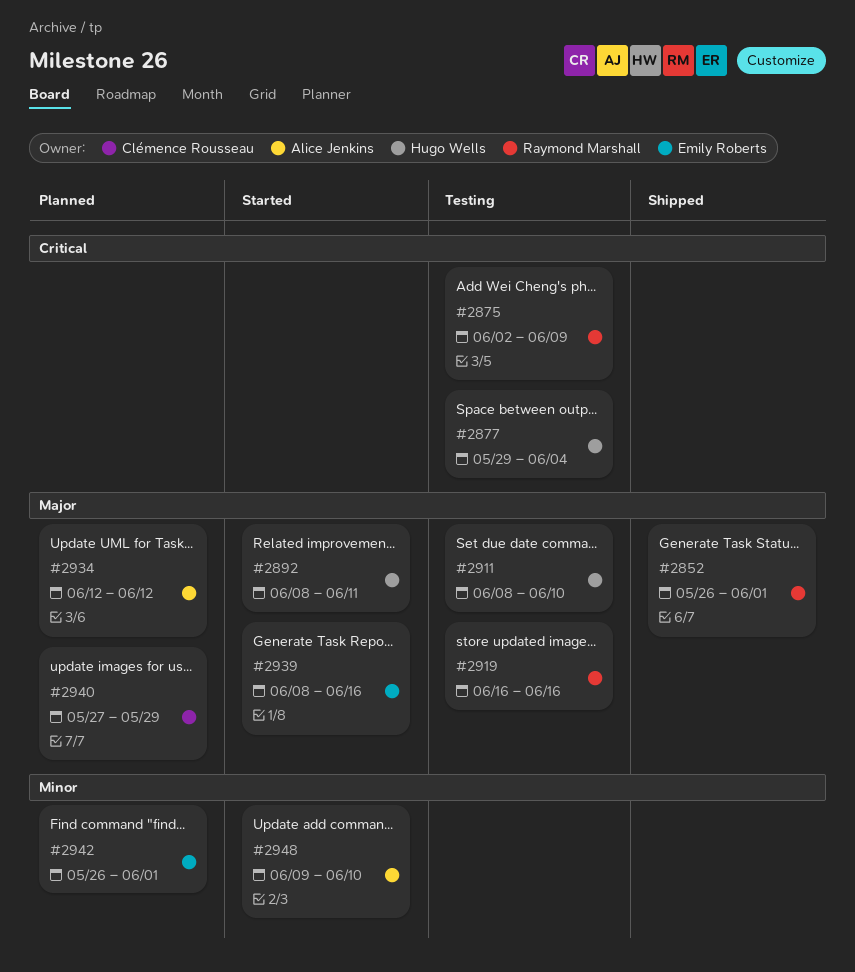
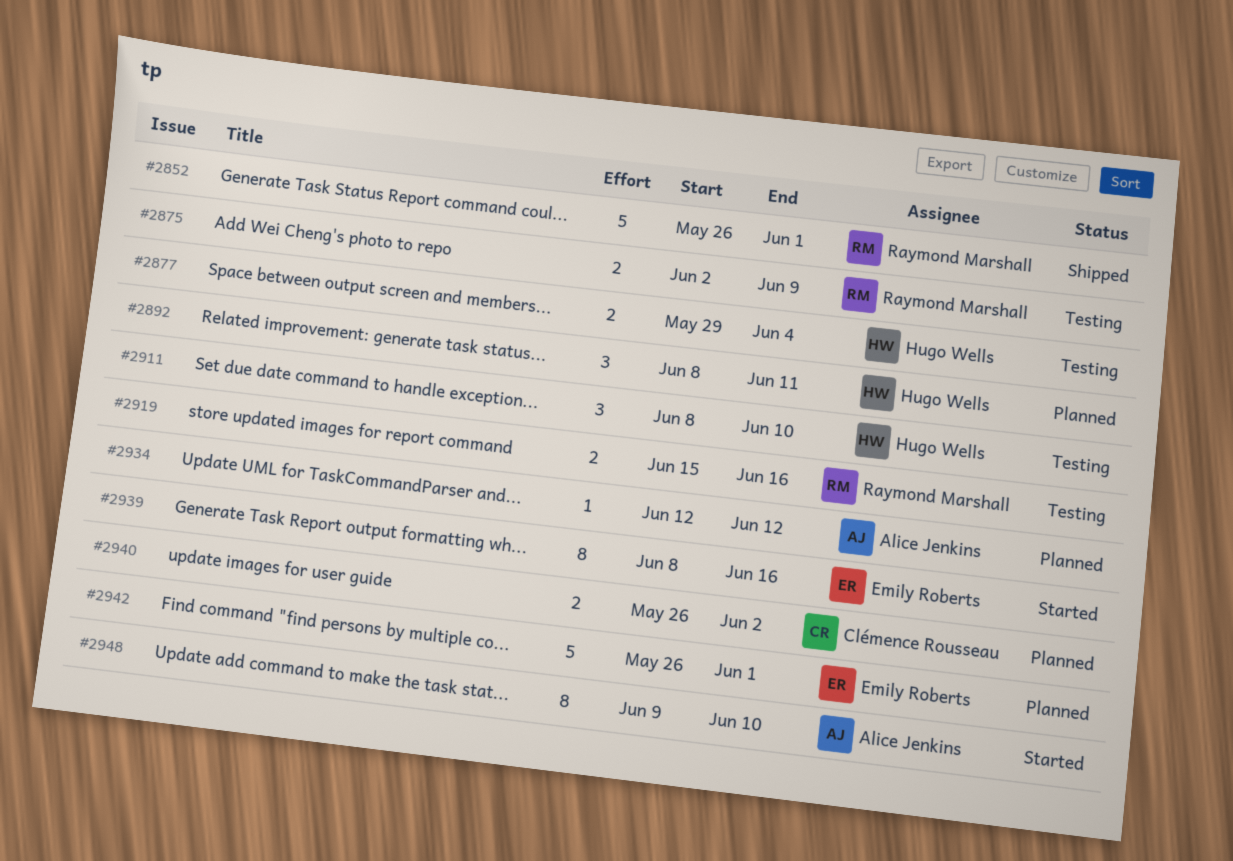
#2892, status: Started -> Planned
#2919, start: Jun 16 -> Jun 15
#2940, start: May 27 -> May 26
#2940, due: May 29 -> Jun 2

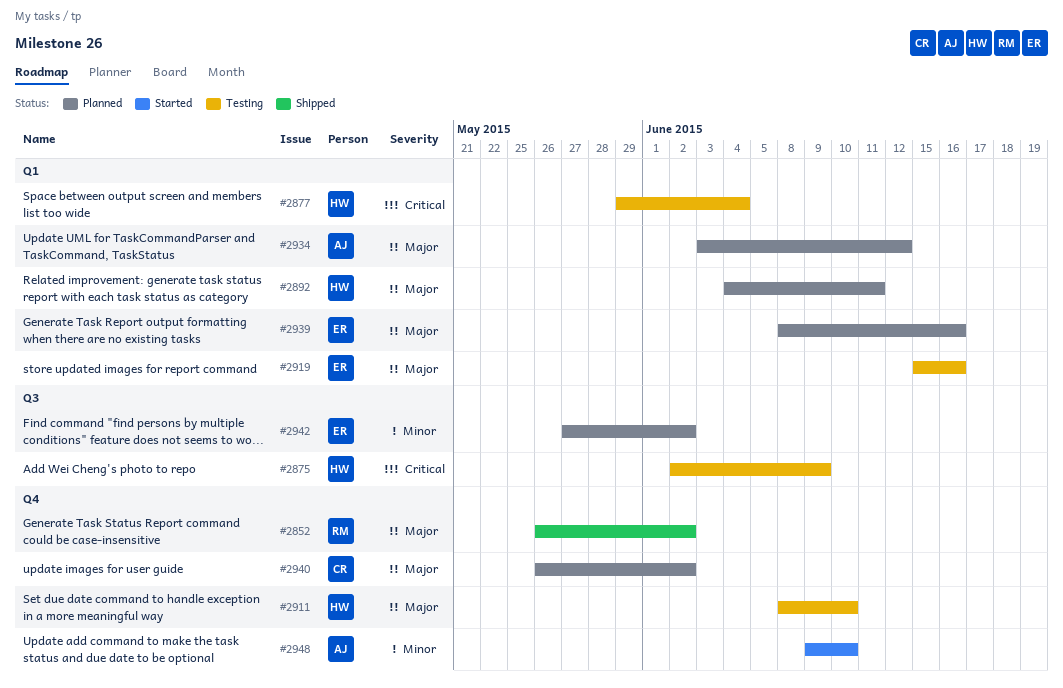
#2852, due: Jun 1 -> Jun 2
#2875, owner: Raymond Marshall -> Hugo Wells
#2892, start: Jun 8 -> Jun 4
#2919, owner: Raymond Marshall -> Emily Roberts
#2934, start: Jun 12 -> Jun 3
#2939, status: Started -> Planned
#2942, start: May 26 -> May 27
#2942, due: Jun 1 -> Jun 2

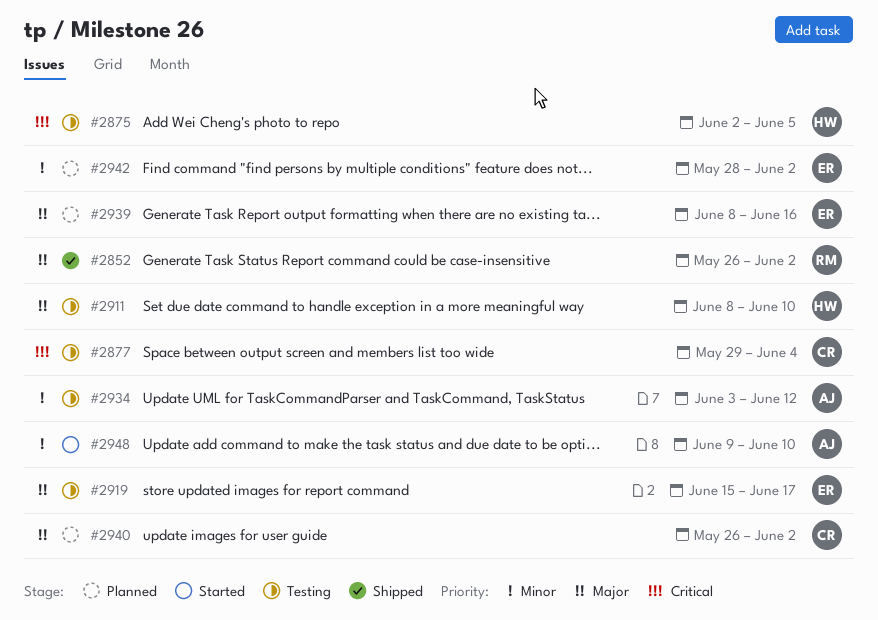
#2875, due: Jun 9 -> Jun 5
#2877, owner: HW -> CR
#2892: present -> none
#2919, due: Jun 16 -> Jun 17
#2934, status: Planned -> Testing
#2934, priority: Major -> Minor
#2942, start: May 27 -> May 28

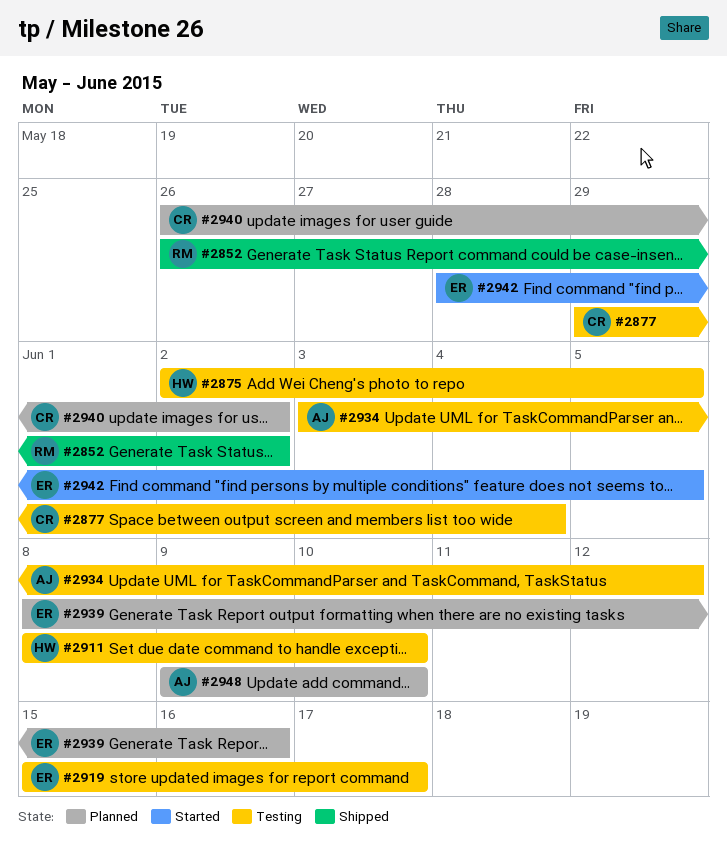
#2942, status: Planned -> Started
#2942, due: Jun 2 -> Jun 5
#2948, status: Started -> Planned

